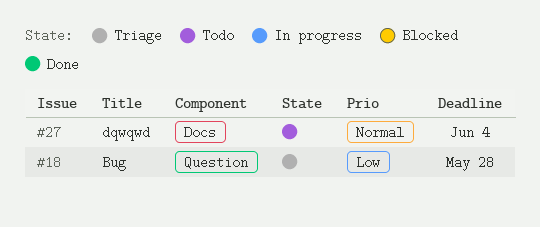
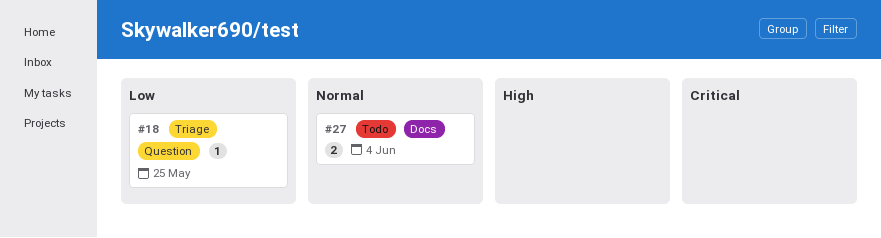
#18, due: May 28 -> May 25

